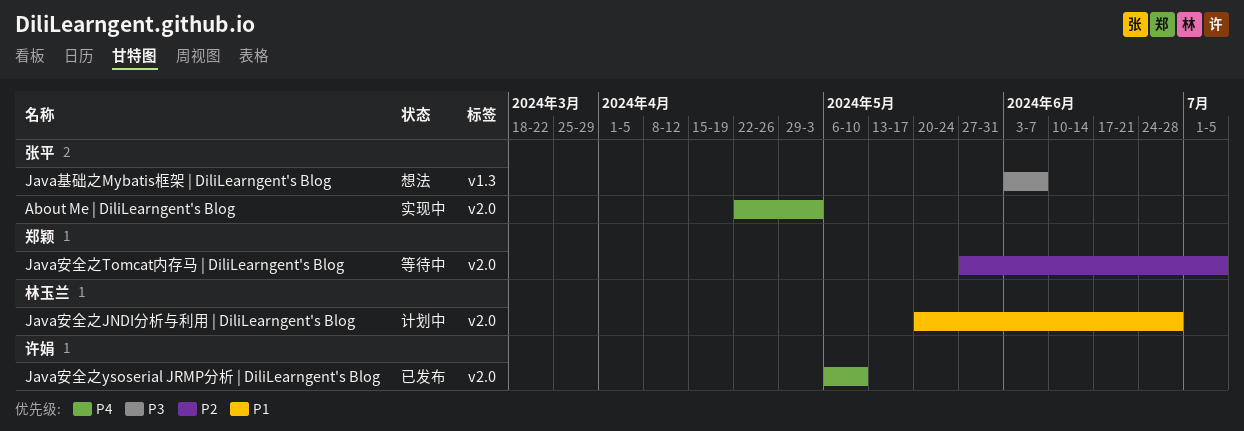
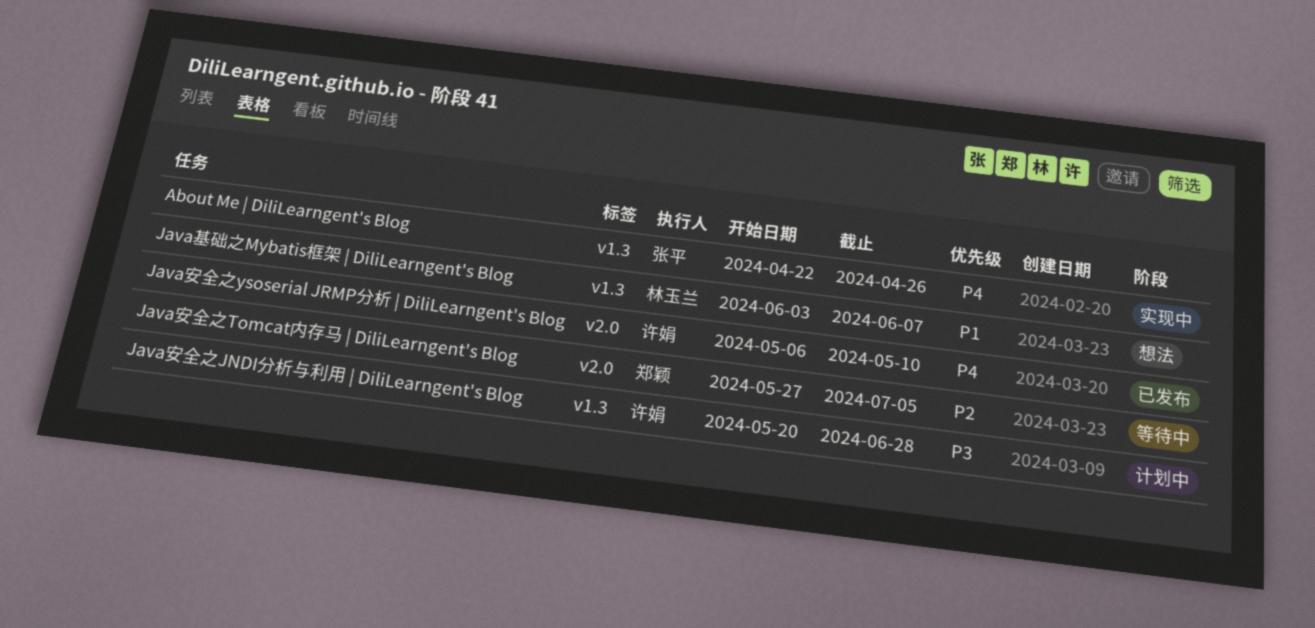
About Me | DiliLearngent's Blog, label: v2.0 -> v1.3
About Me | DiliLearngent's Blog, due: May 3 -> Apr 26
Java基础之Mybatis框架 | DiliLearngent's Blog, owner: 张平 -> 林玉兰
Java基础之Mybatis框架 | DiliLearngent's Blog, priority: P3 -> P1
Java安全之JNDI分析与利用 | DiliLearngent's Blog, owner: 林玉兰 -> 许娟
Java安全之JNDI分析与利用 | DiliLearngent's Blog, priority: P1 -> P3
Java安全之JNDI分析与利用 | DiliLearngent's Blog, label: v2.0 -> v1.3

